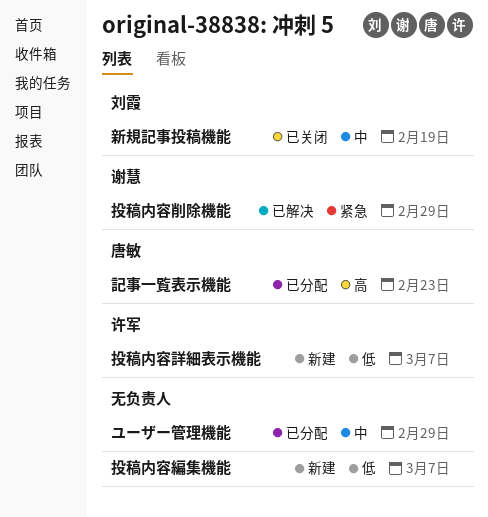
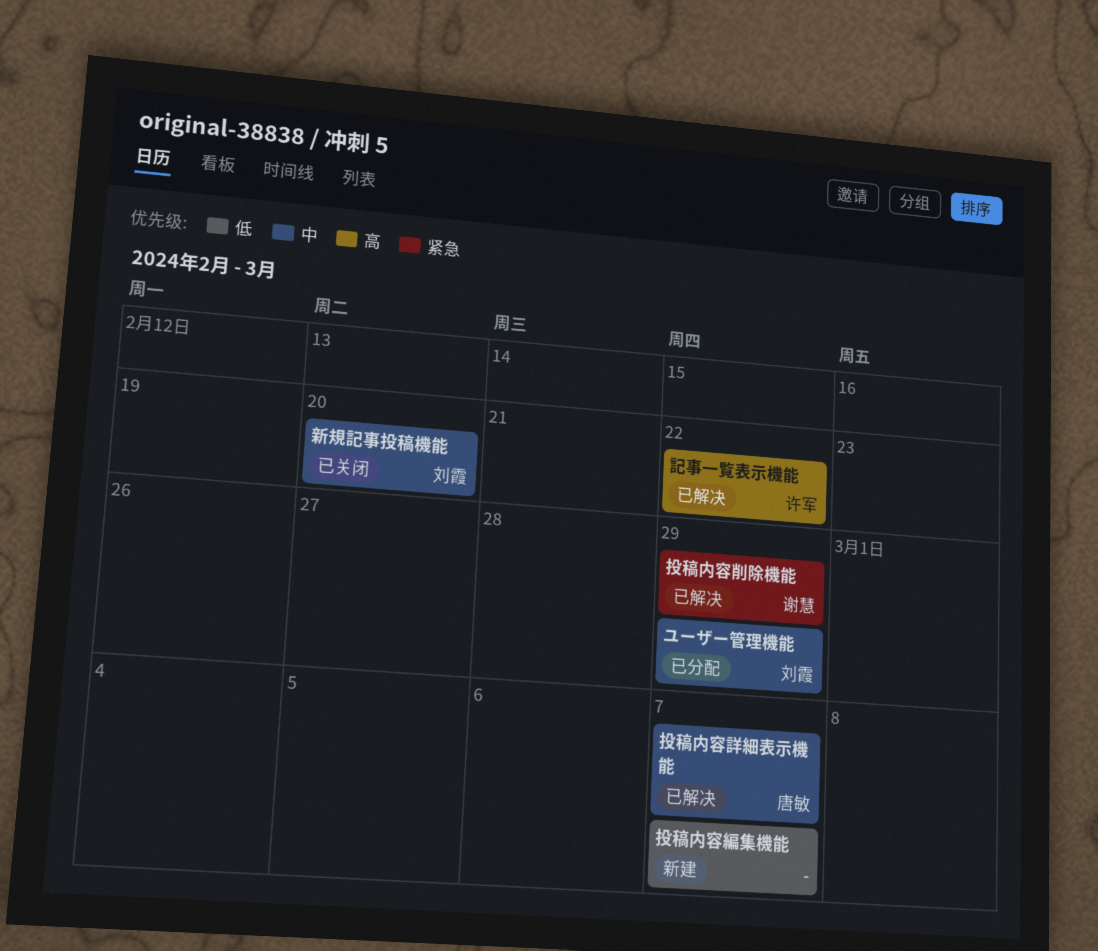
ユーザー管理機能, owner: none -> 刘霞
投稿内容詳細表示機能, status: 新建 -> 已解决
投稿内容詳細表示機能, owner: 许军 -> 唐敏
投稿内容詳細表示機能, priority: 低 -> 中
新規記事投稿機能, due: Feb 19 -> Feb 20
記事一覧表示機能, status: 已分配 -> 已解决
記事一覧表示機能, owner: 唐敏 -> 许军
記事一覧表示機能, due: Feb 23 -> Feb 22

